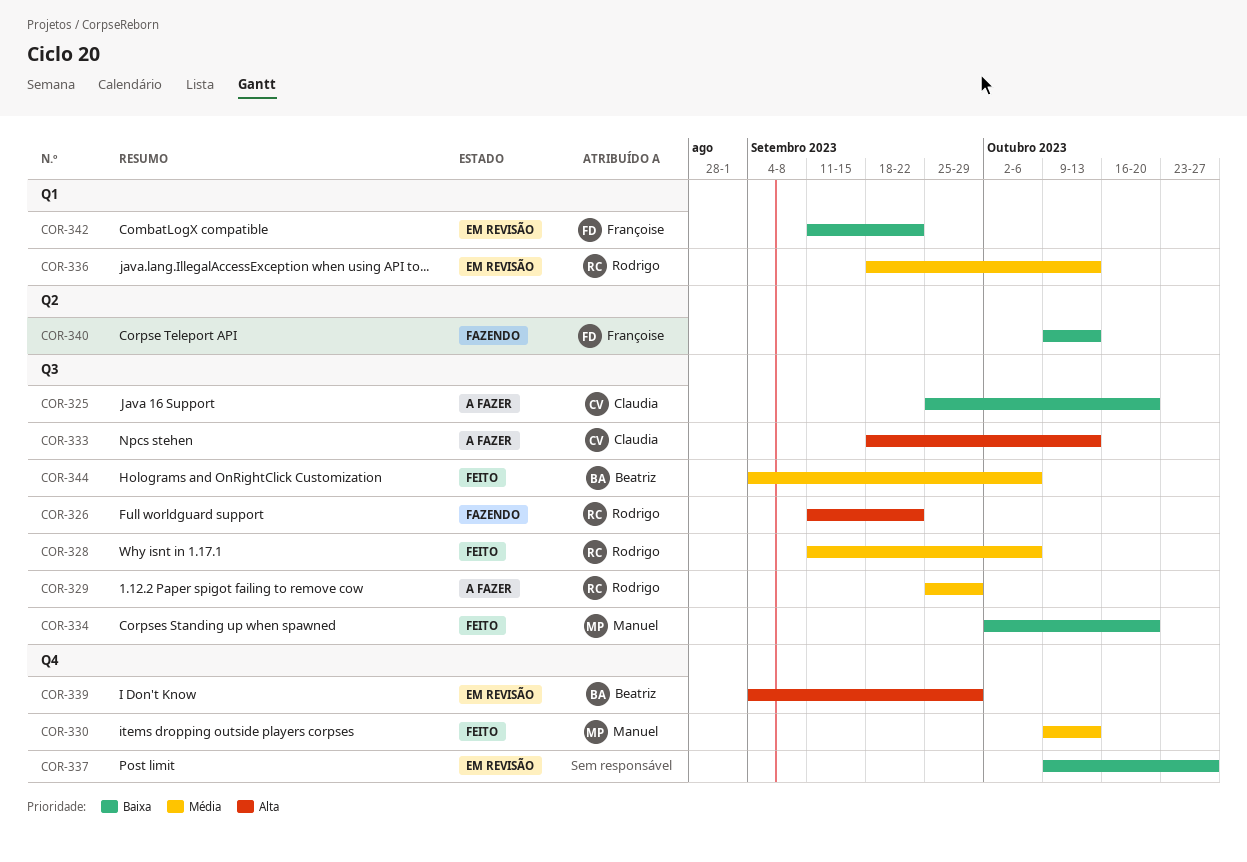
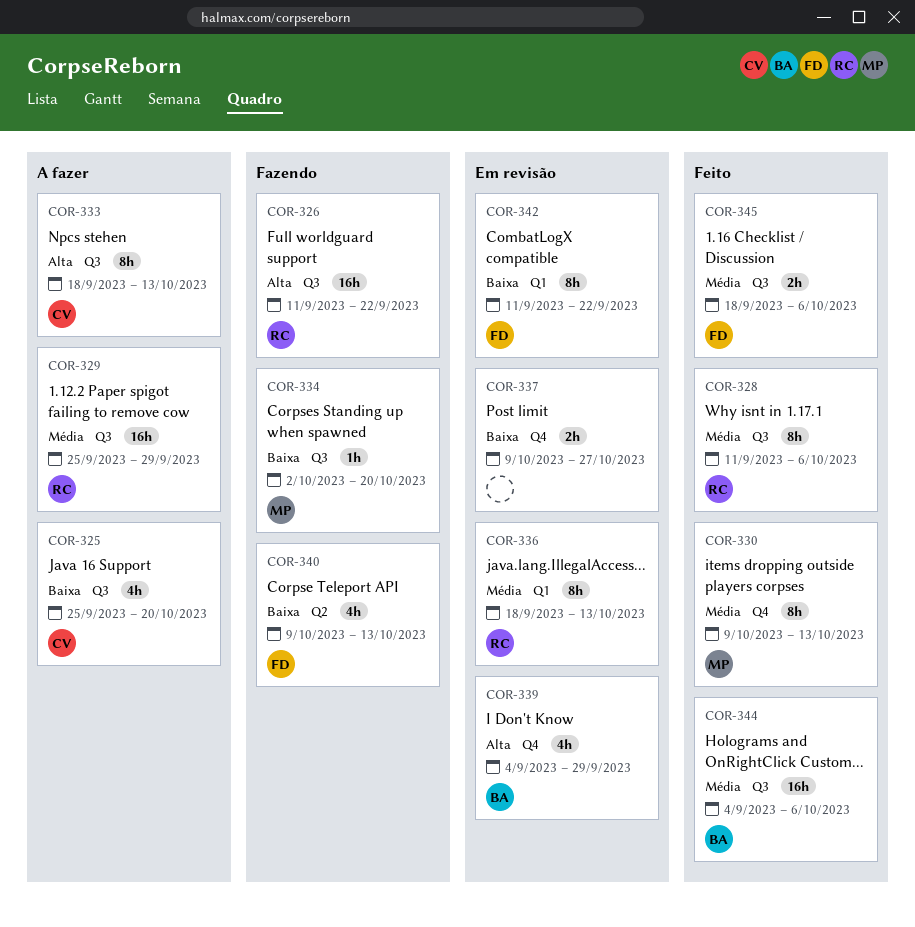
COR-334, status: Feito -> Fazendo
COR-345: none -> present

